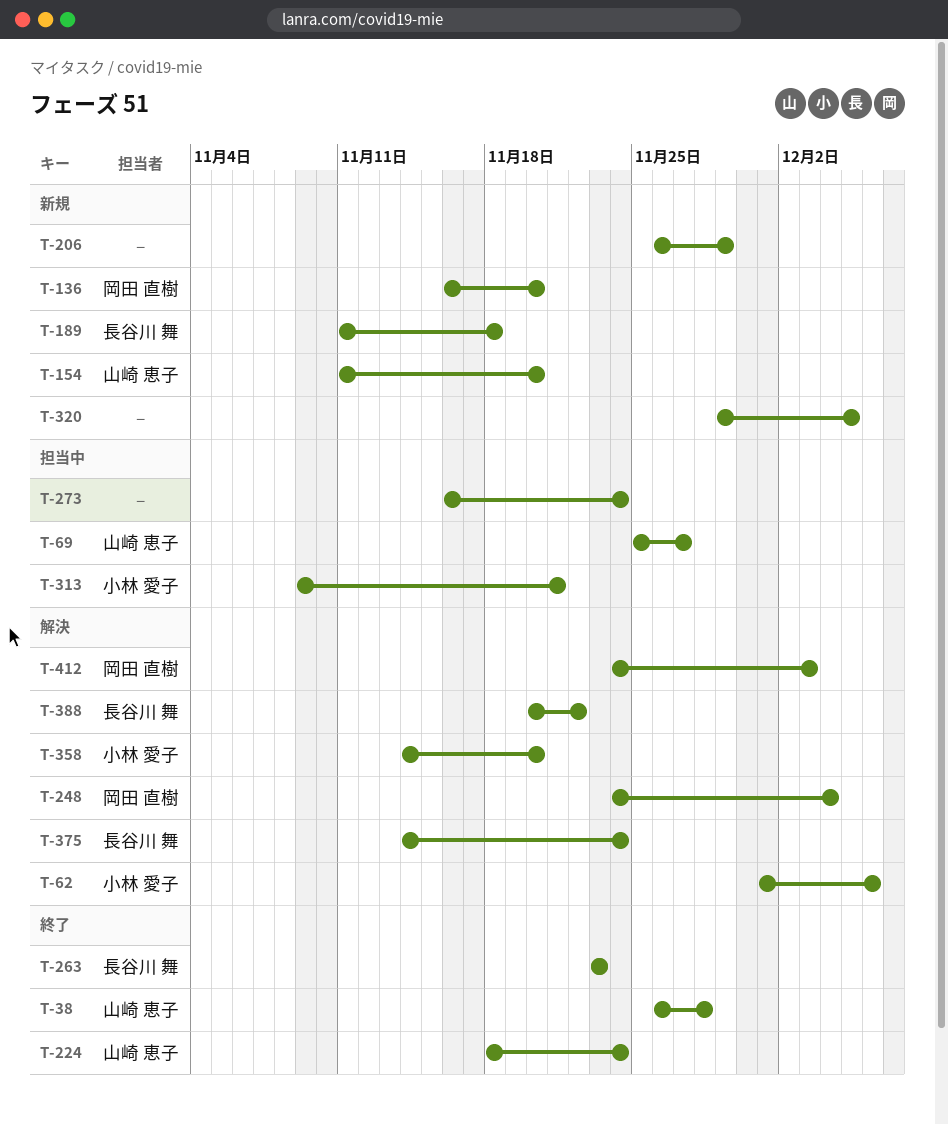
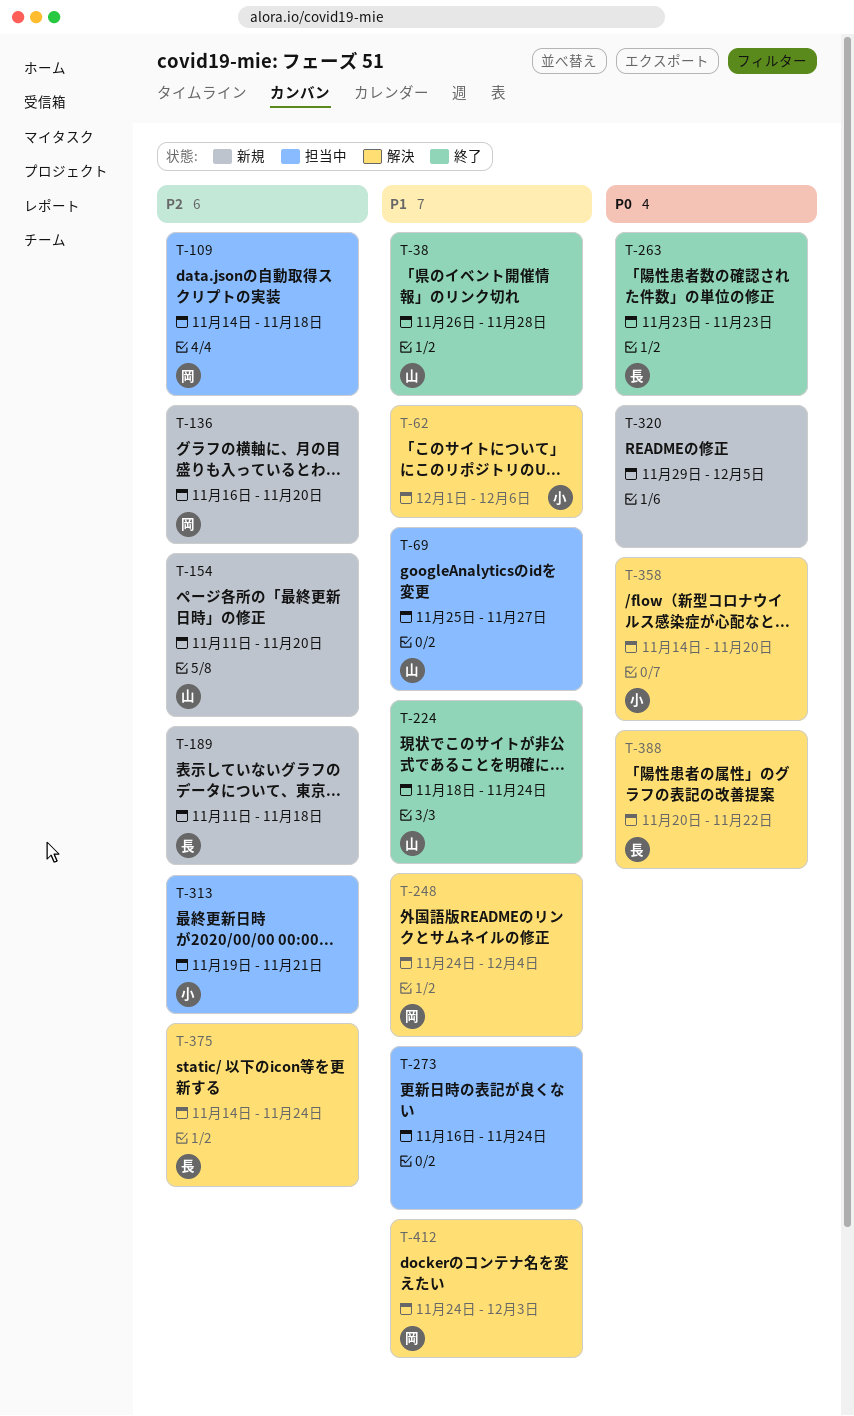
T-109: none -> present
T-206: present -> none
T-313, start: Nov 9 -> Nov 19

